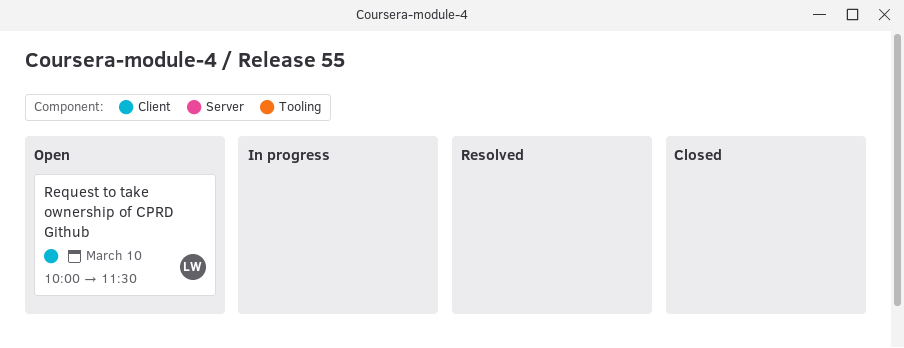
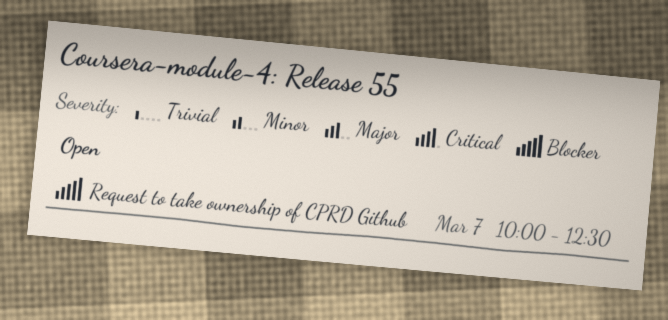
Request to take ownership of CPRD Github, day: Mar 10 -> Mar 7
Request to take ownership of CPRD Github, ends: 11:30 -> 12:30

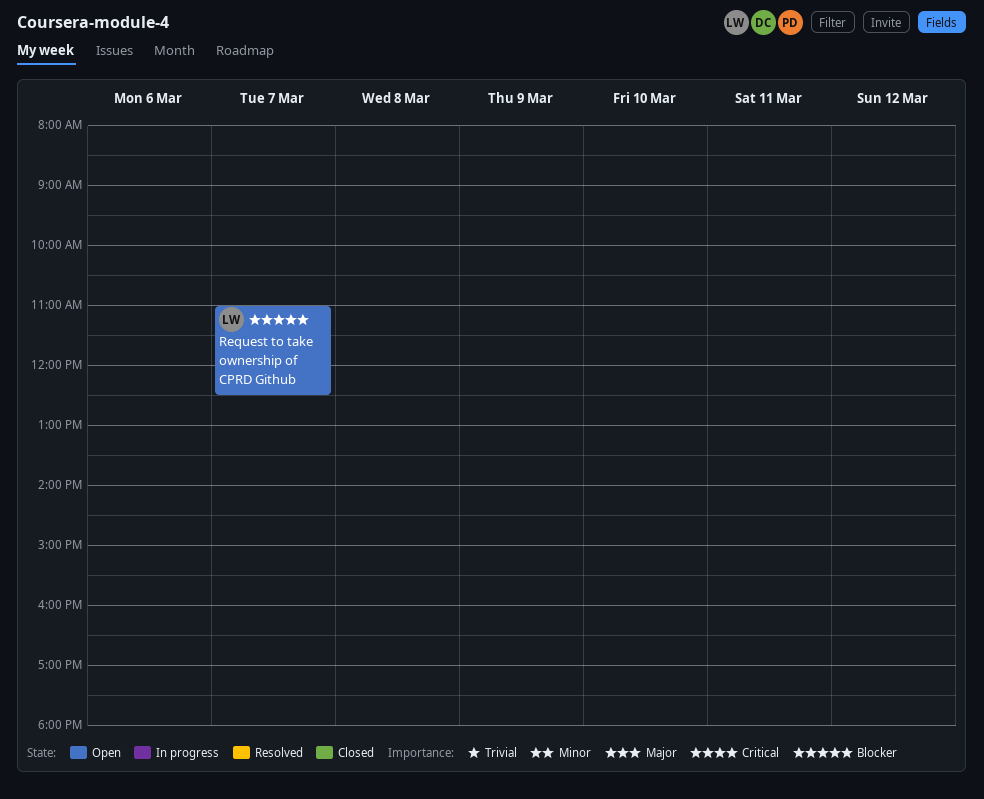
Request to take ownership of CPRD Github, begins: 10:00 -> 11:00

